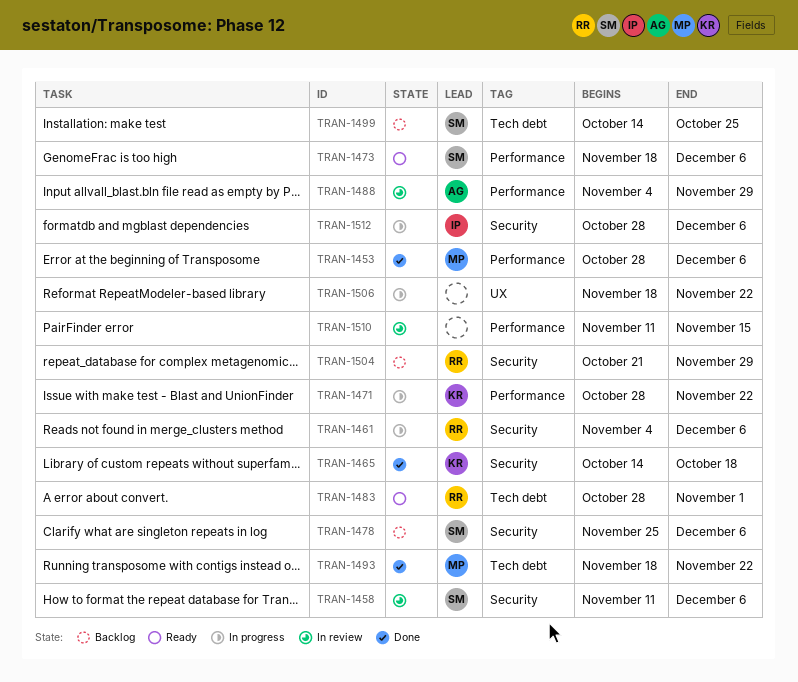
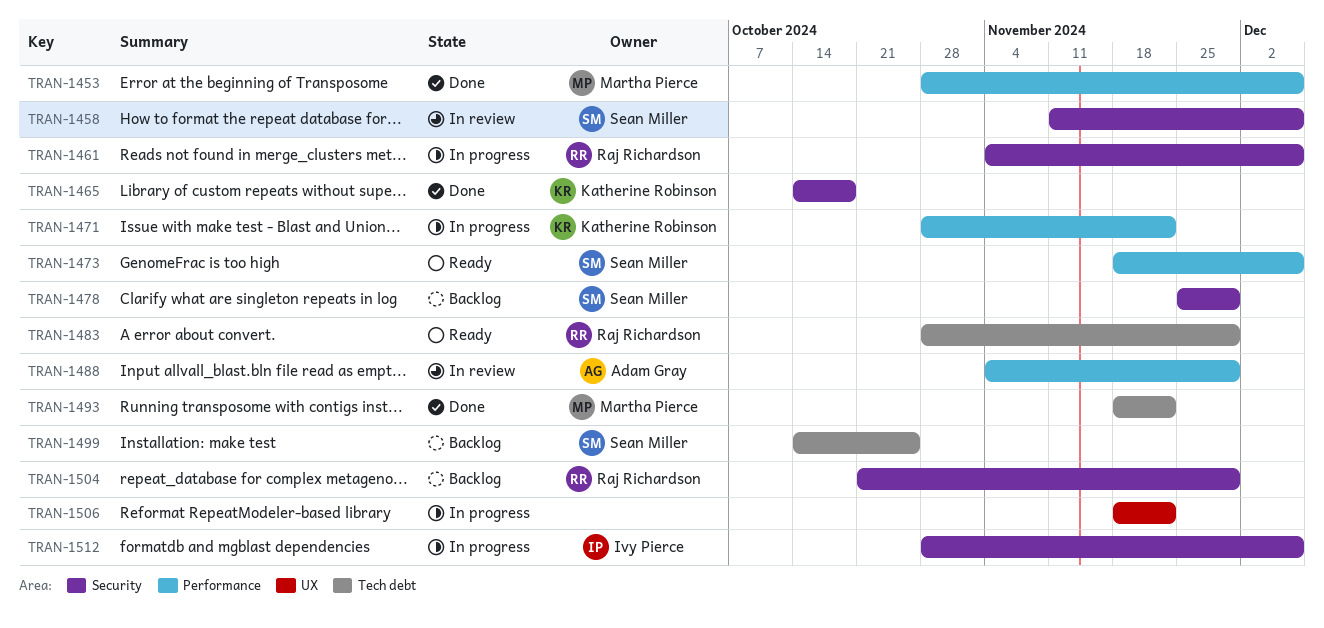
TRAN-1478, due: Dec 6 -> Nov 29
TRAN-1483, due: Nov 1 -> Nov 29
TRAN-1510: present -> none

